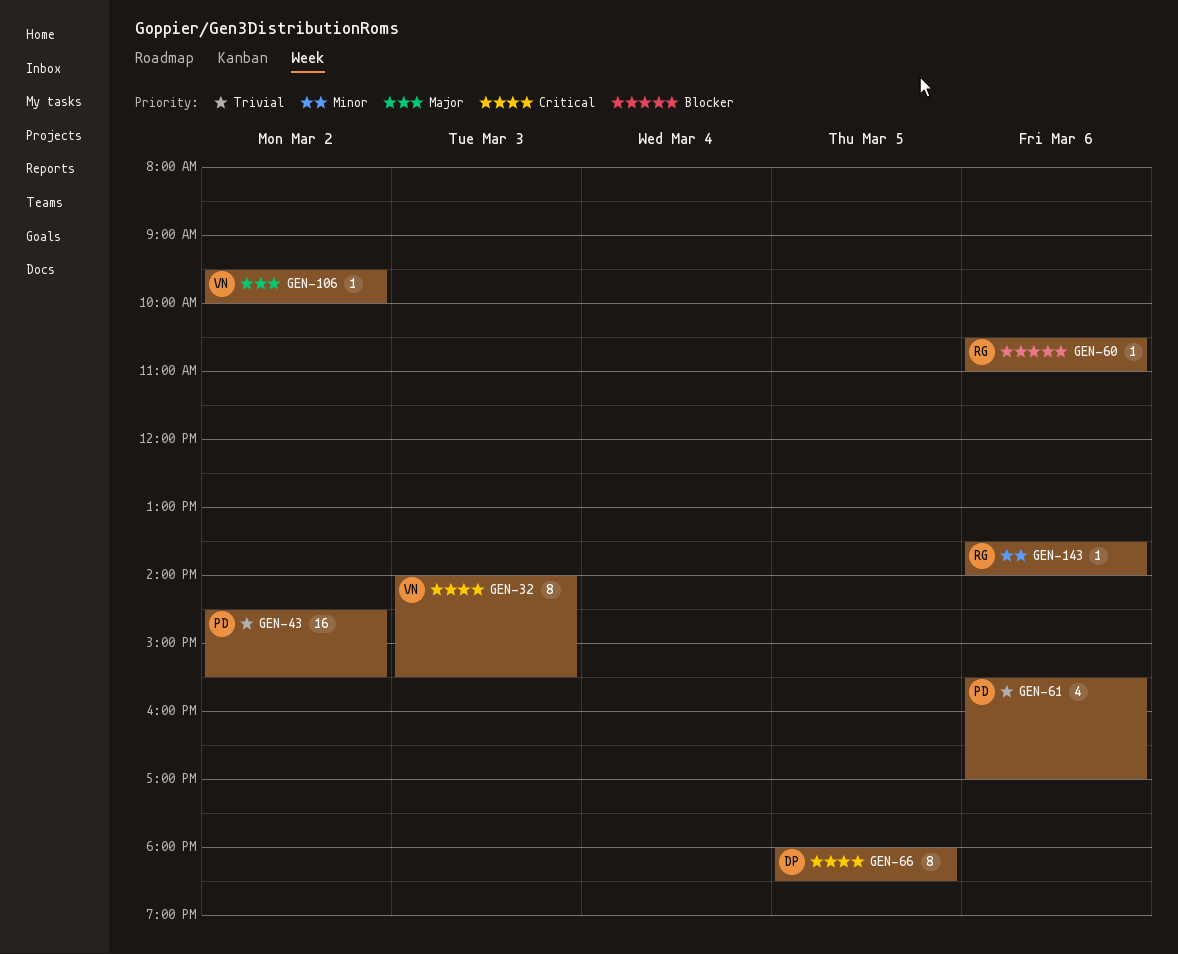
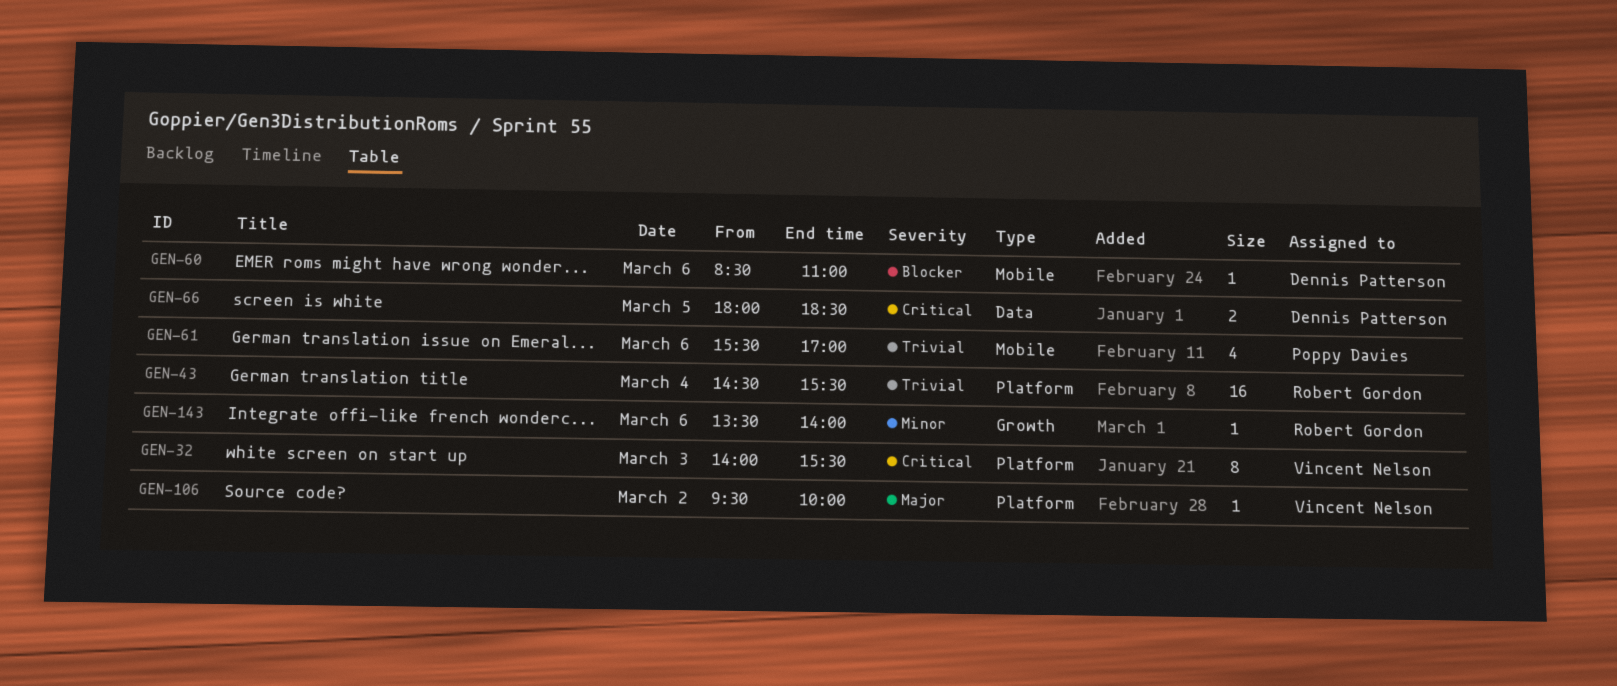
GEN-43, owner: Poppy Davies -> Robert Gordon
GEN-43, day: Mar 2 -> Mar 4
GEN-60, owner: Robert Gordon -> Dennis Patterson
GEN-60, begins: 10:30 -> 08:30
GEN-66, estimate: 8 -> 2

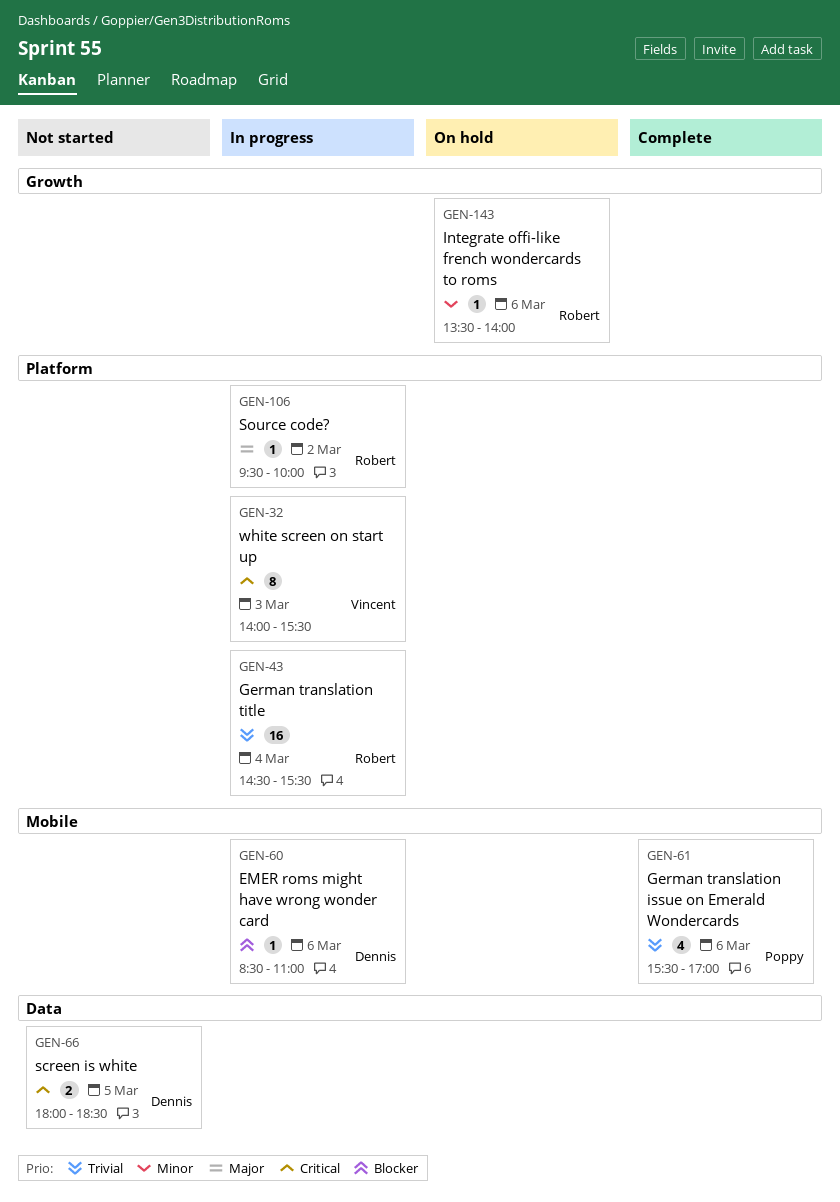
GEN-106, owner: Vincent Nelson -> Robert Gordon

